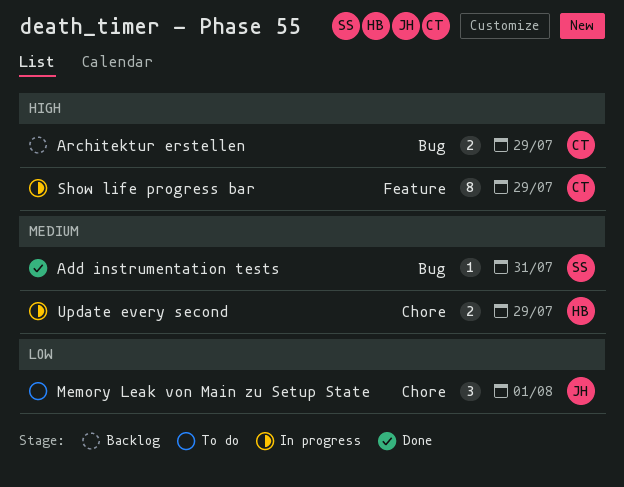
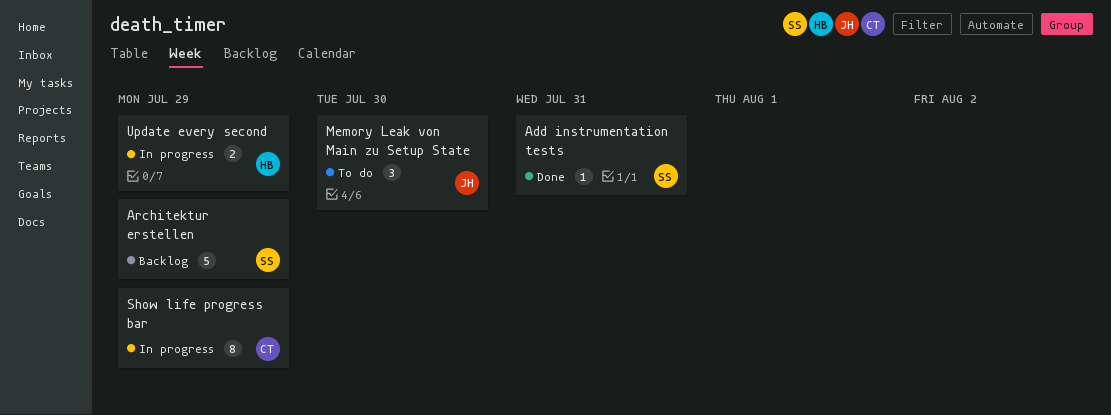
Architektur erstellen, owner: CT -> SS
Architektur erstellen, estimate: 2 -> 5
Memory Leak von Main zu Setup State, due: Aug 1 -> Jul 30

